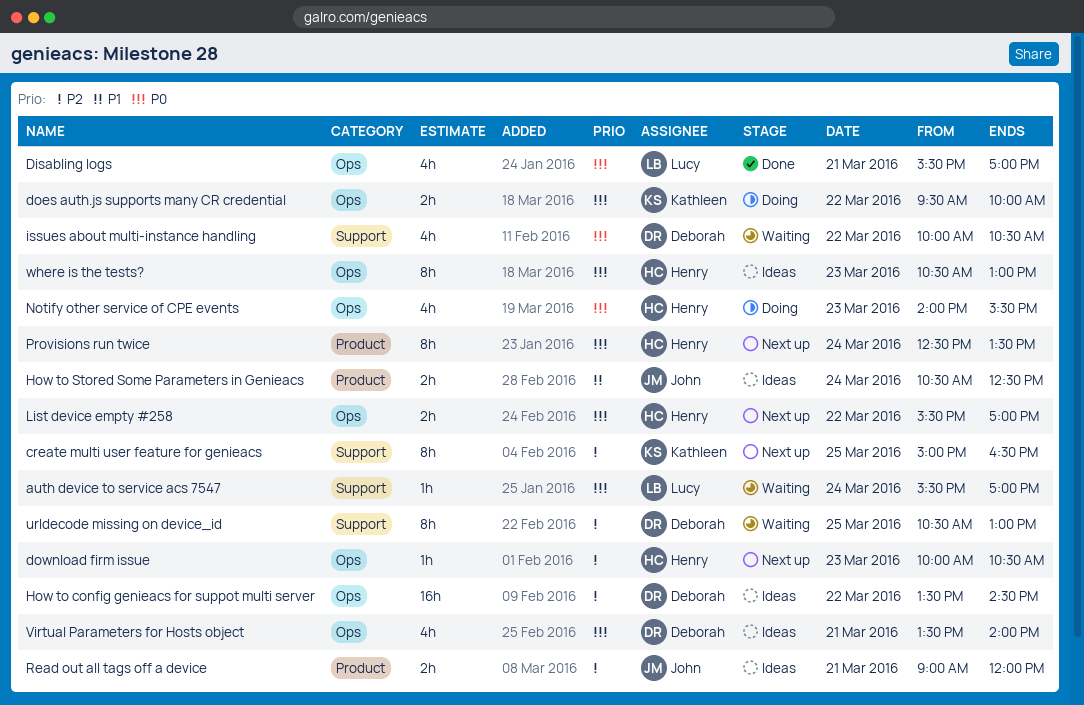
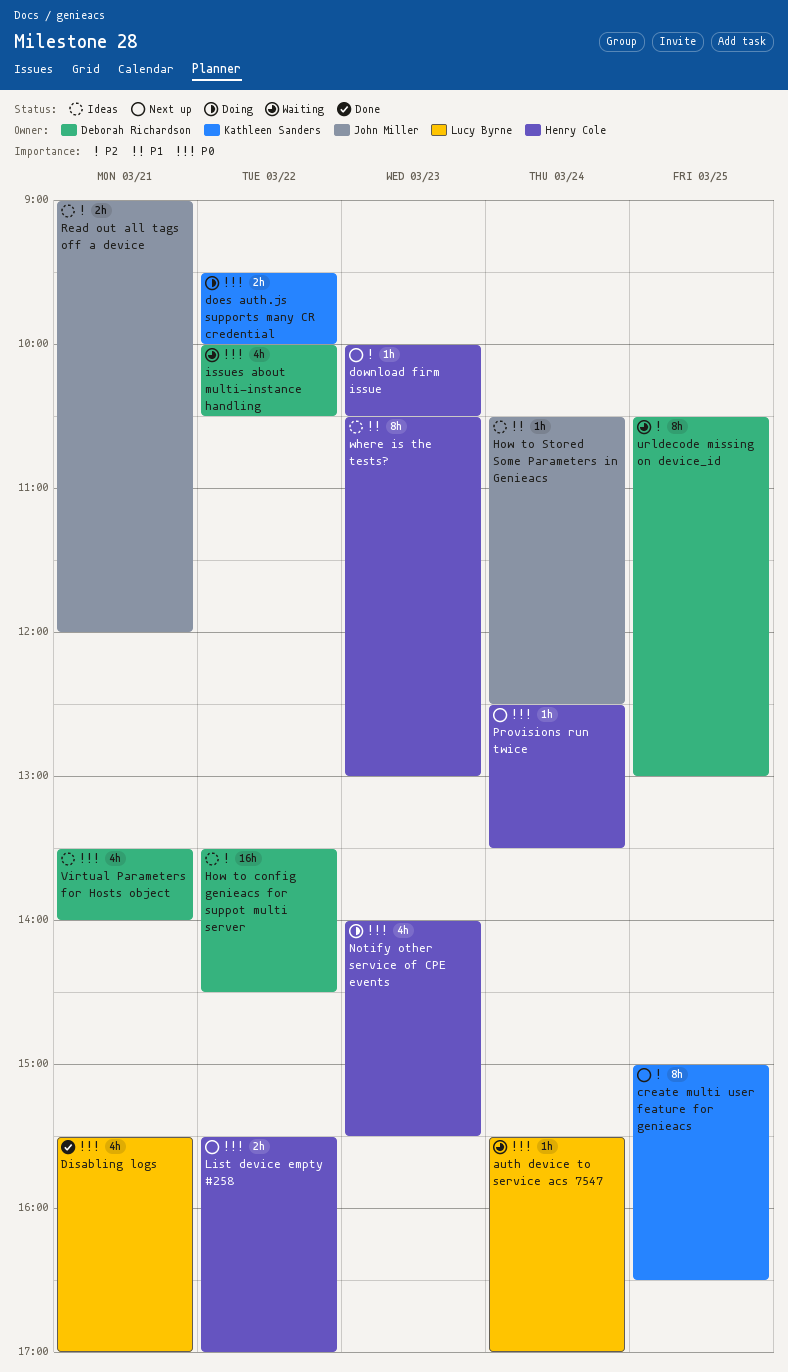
How to Stored Some Parameters in Genieacs, estimate: 2h -> 1h
Provisions run twice, estimate: 8h -> 1h
where is the tests?, priority: P0 -> P1

